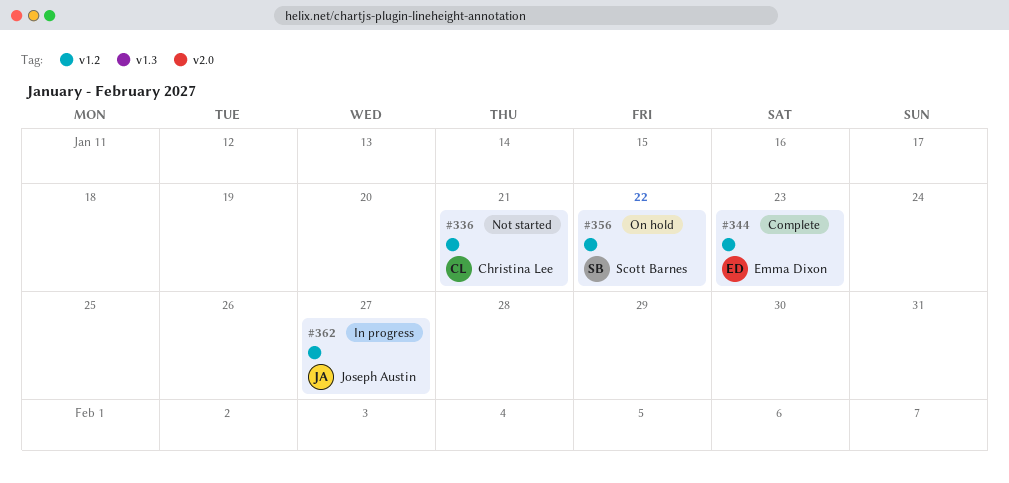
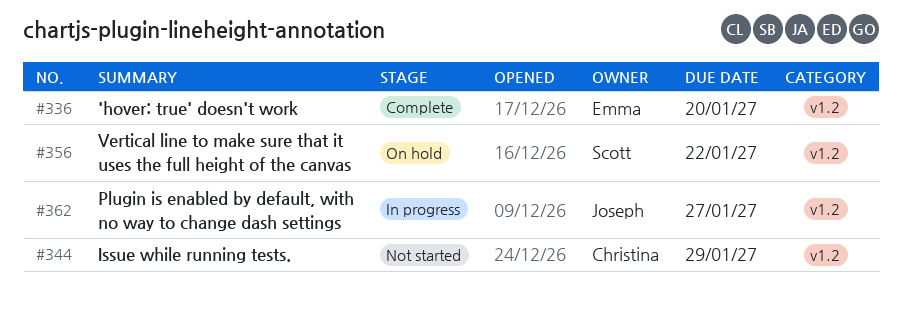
#336, status: Not started -> Complete
#336, owner: Christina Lee -> Emma Dixon
#336, due: Jan 21 -> Jan 20
#344, status: Complete -> Not started
#344, owner: Emma Dixon -> Christina Lee
#344, due: Jan 23 -> Jan 29

